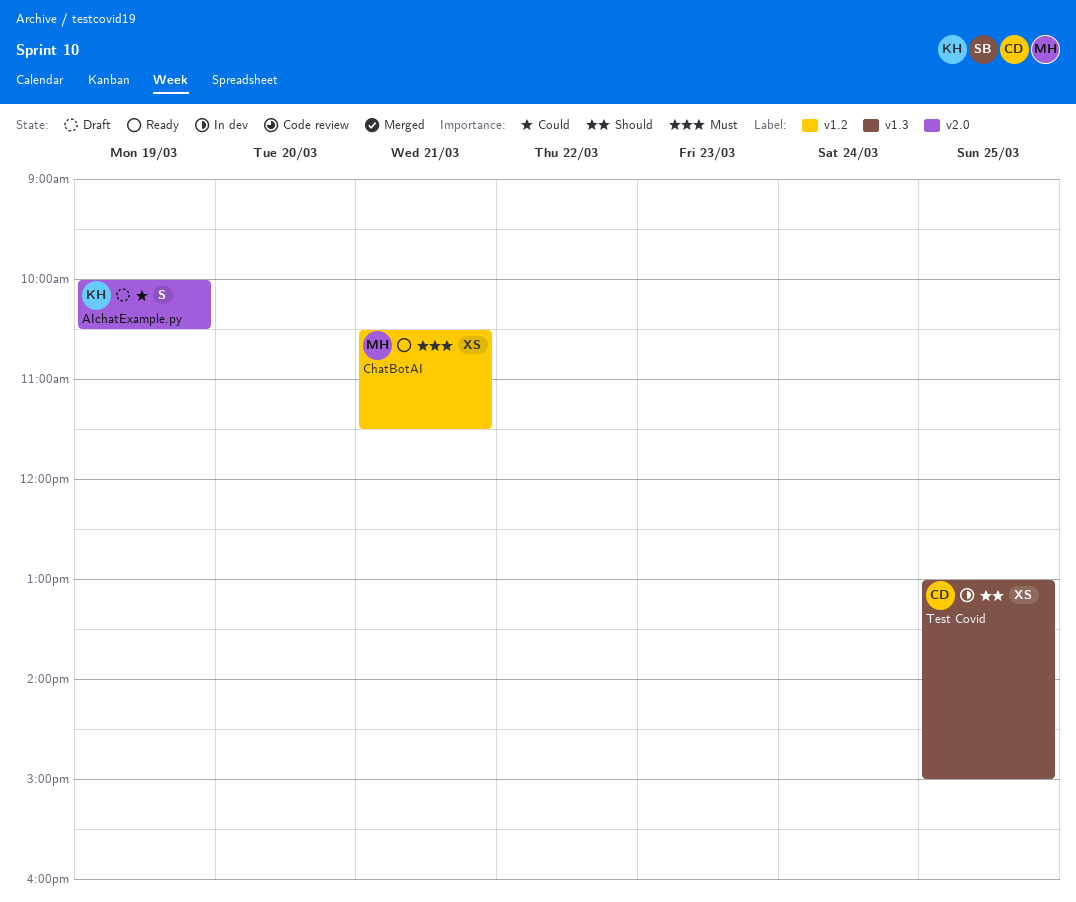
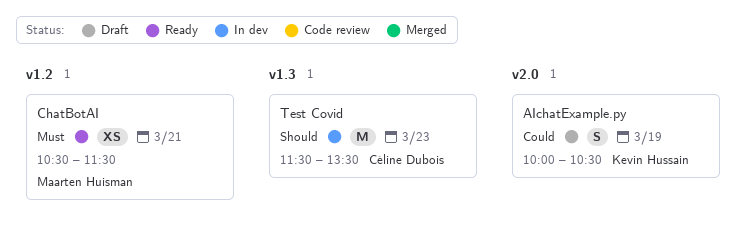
Test Covid, estimate: XS -> M
Test Covid, day: Mar 25 -> Mar 23
Test Covid, begins: 13:00 -> 11:30
Test Covid, ends: 15:00 -> 13:30

